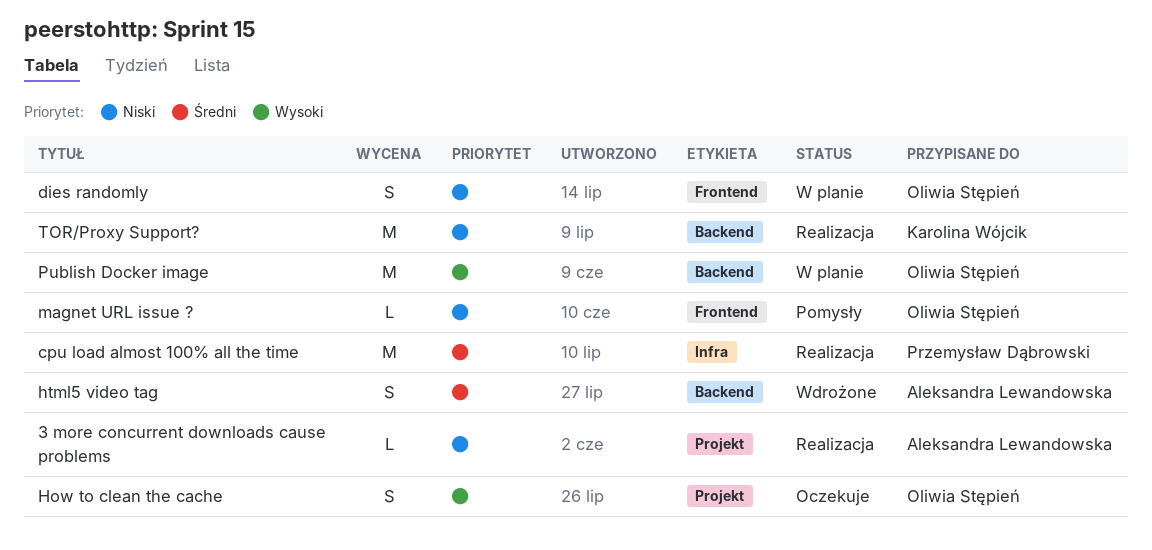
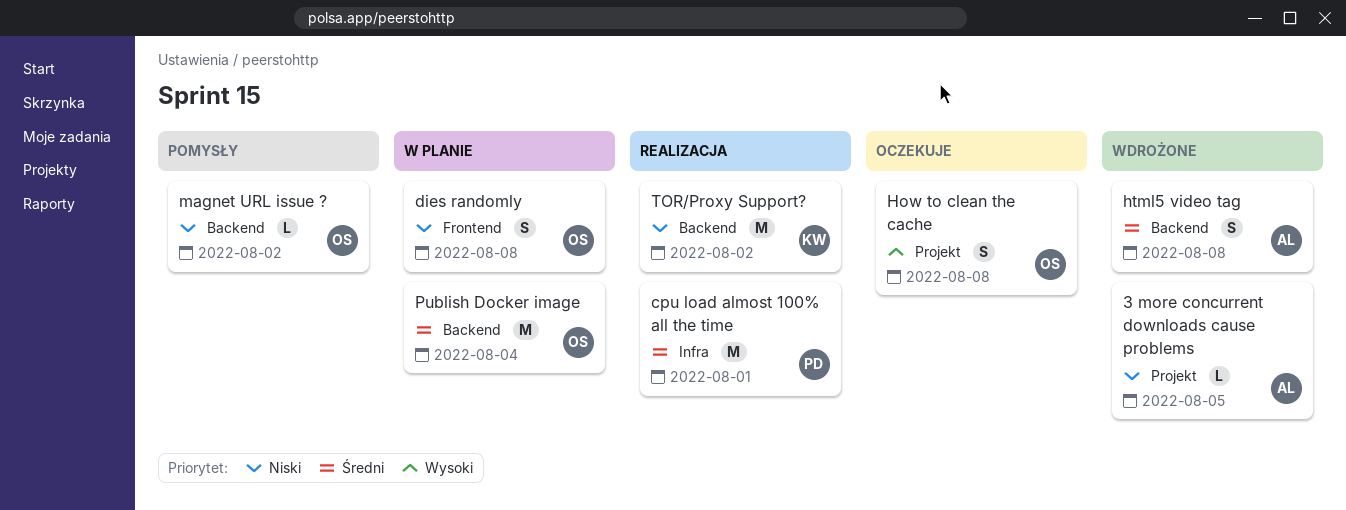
3 more concurrent downloads cause problems, status: Realizacja -> Wdrożone
magnet URL issue ?, label: Frontend -> Backend
Publish Docker image, priority: Wysoki -> Średni

